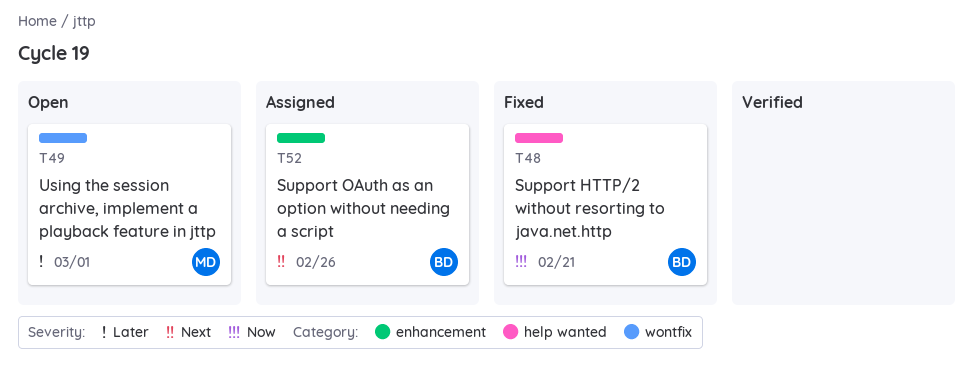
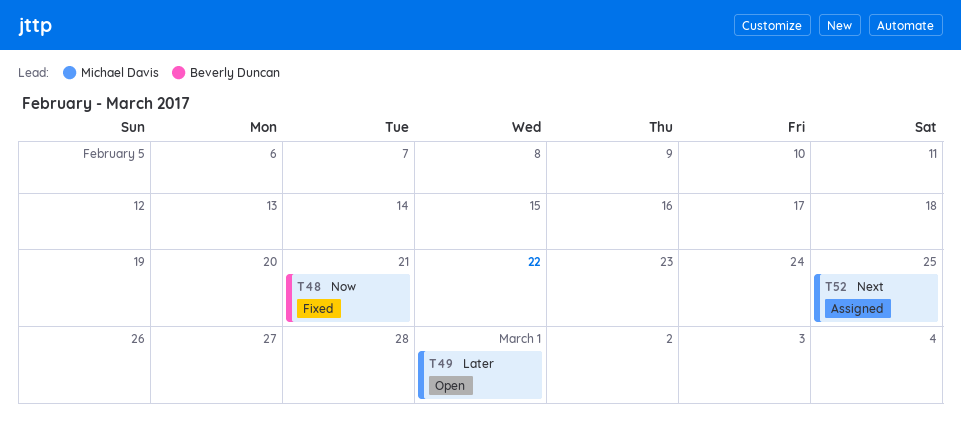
T52, owner: Beverly Duncan -> Michael Davis
T52, due: Feb 26 -> Feb 25

